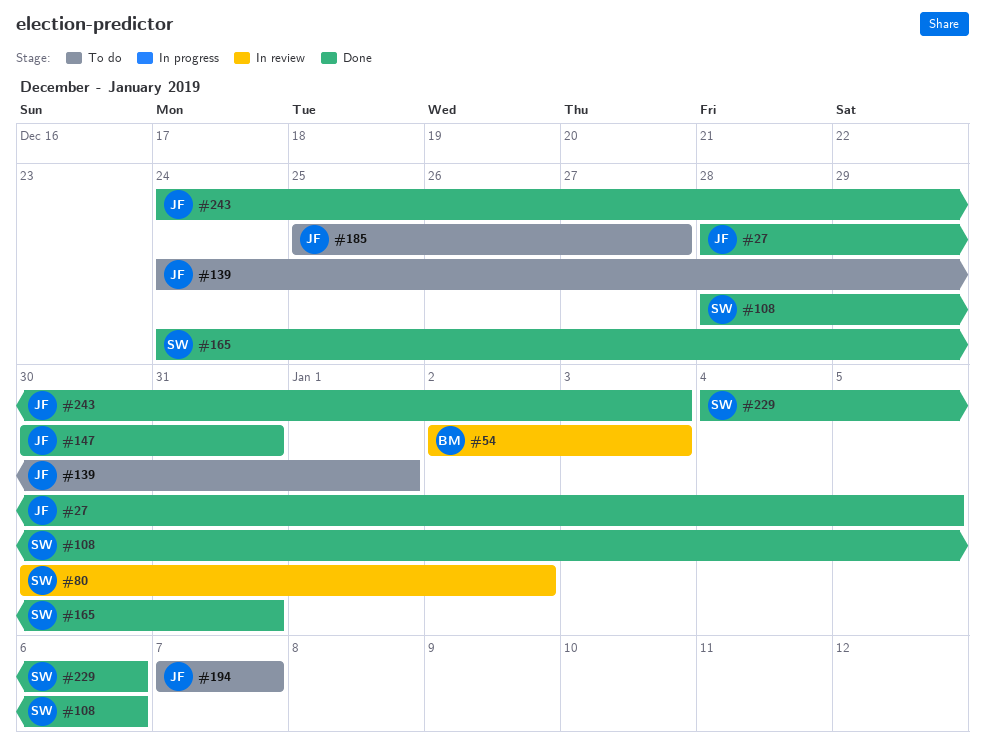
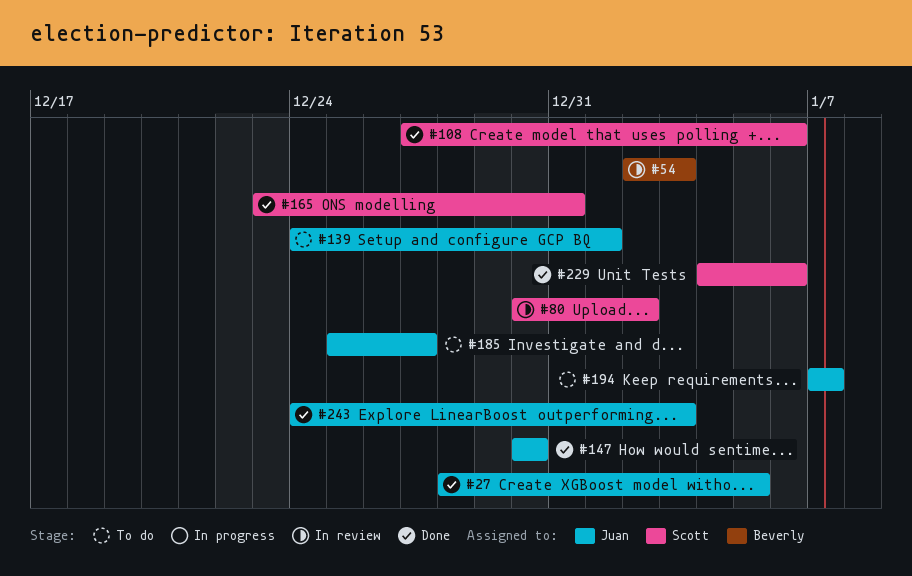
#108, start: Dec 28 -> Dec 27
#147, due: Dec 31 -> Dec 30
#165, start: Dec 24 -> Dec 23

